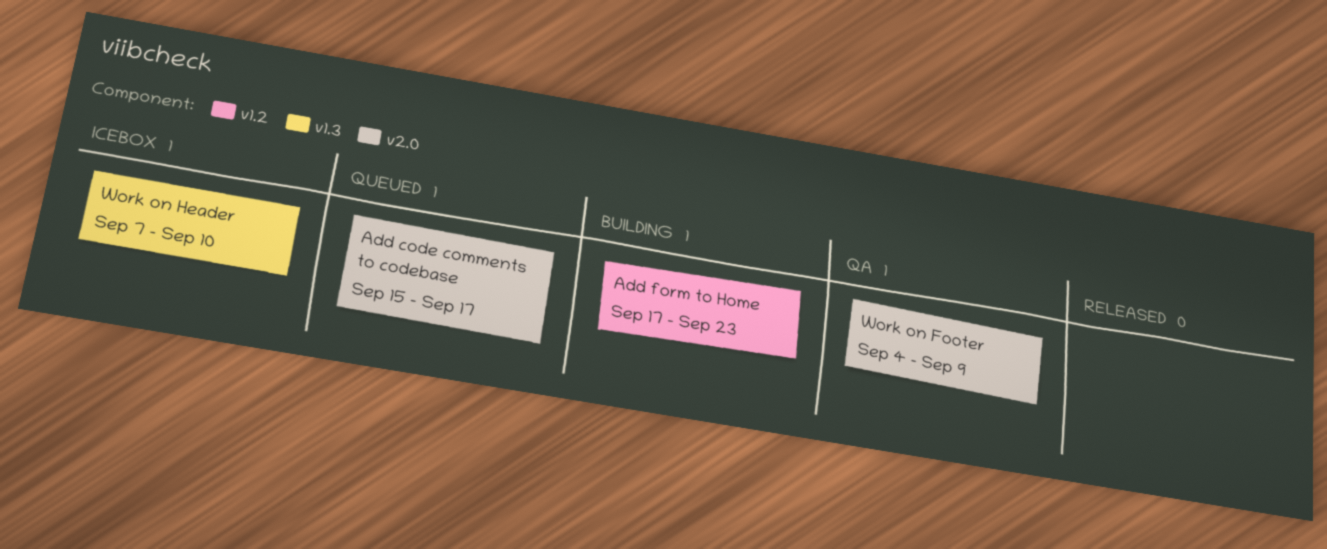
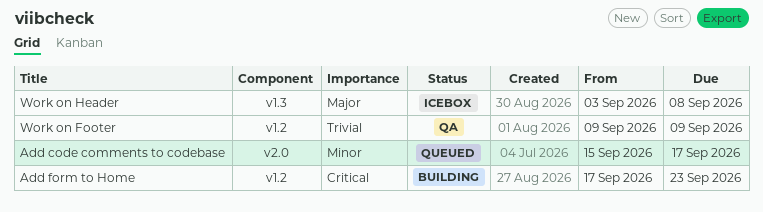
Work on Footer, label: v2.0 -> v1.2
Work on Footer, start: Sep 4 -> Sep 9
Work on Header, start: Sep 7 -> Sep 3
Work on Header, due: Sep 10 -> Sep 8

